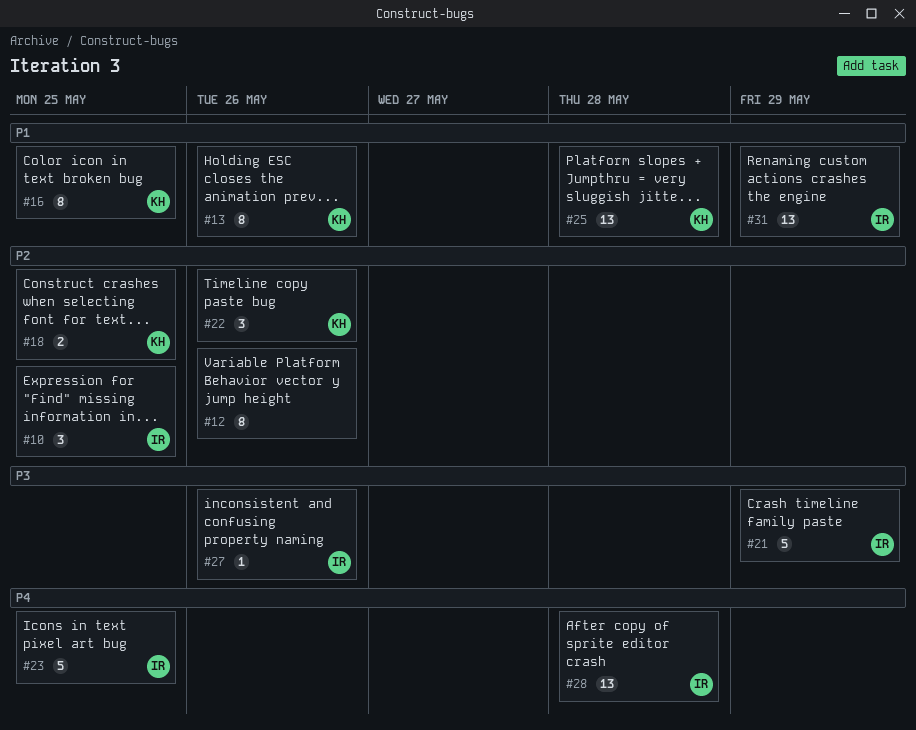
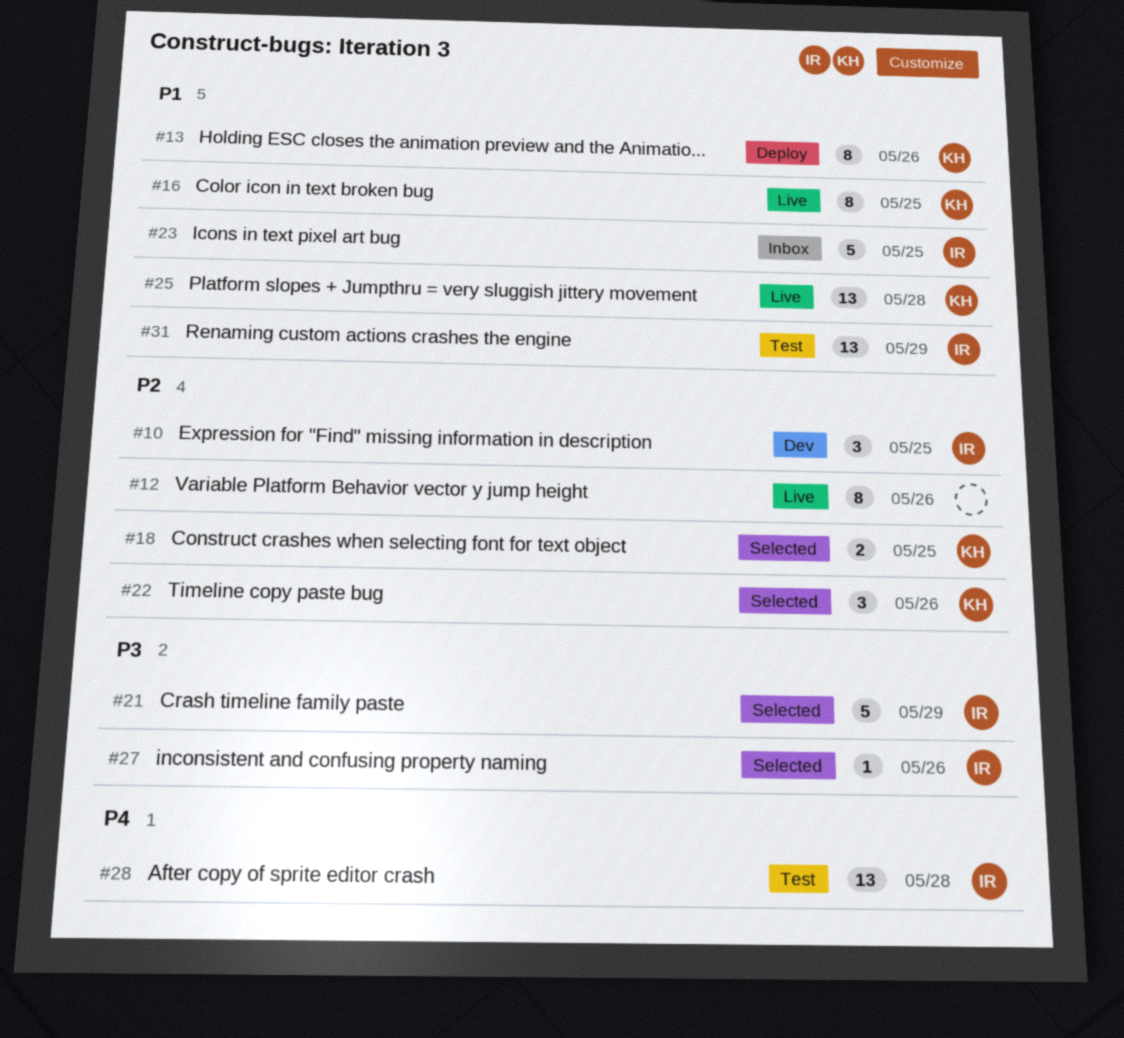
#23, priority: P4 -> P1

